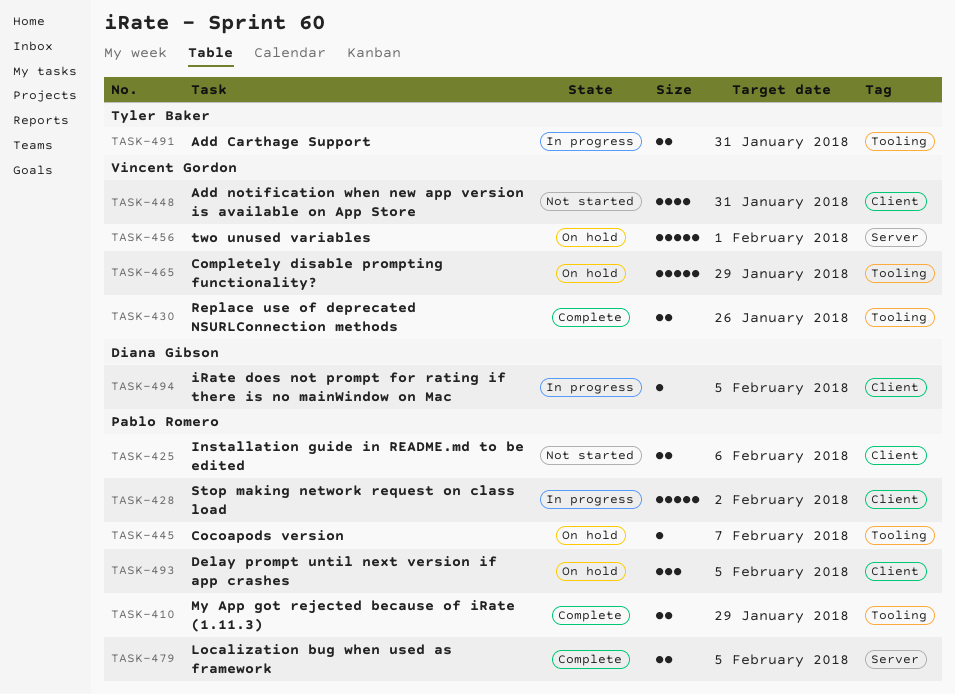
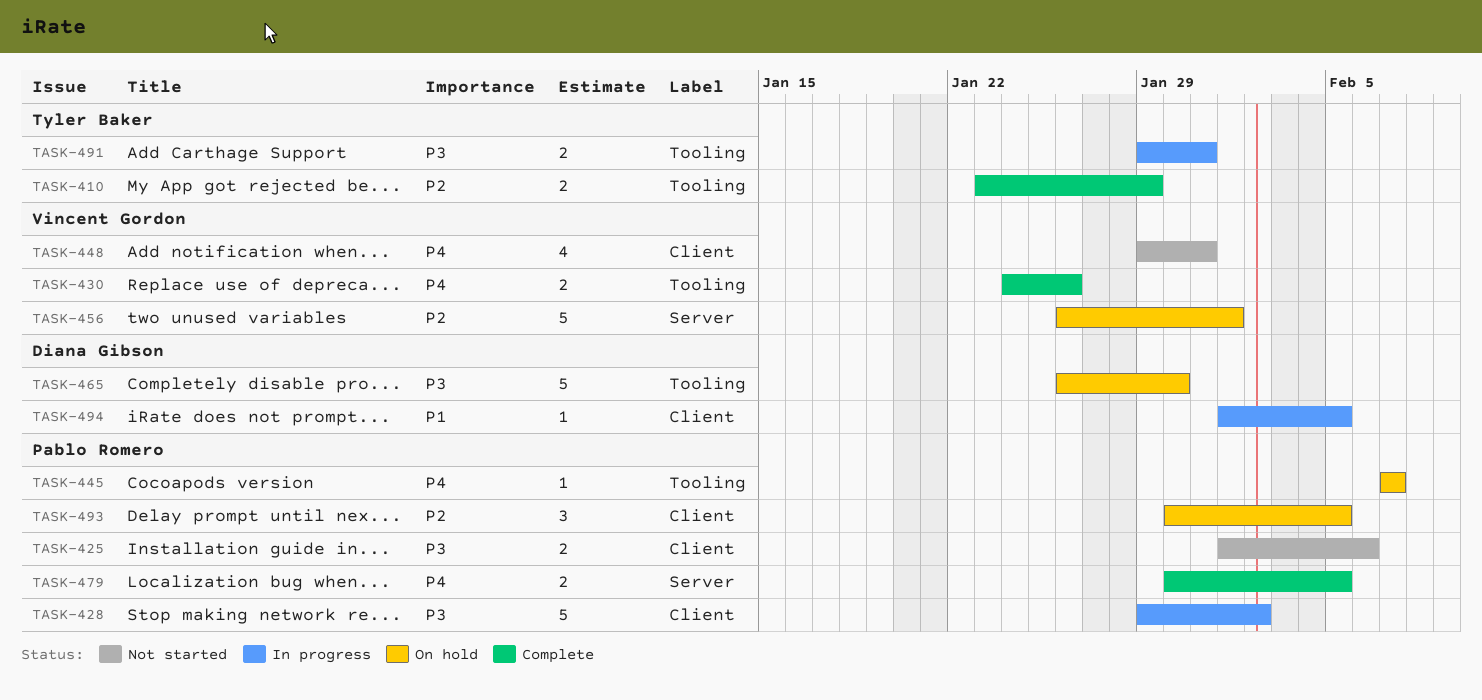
TASK-410, owner: Pablo Romero -> Tyler Baker
TASK-465, owner: Vincent Gordon -> Diana Gibson
TASK-465, due: Jan 29 -> Jan 30

